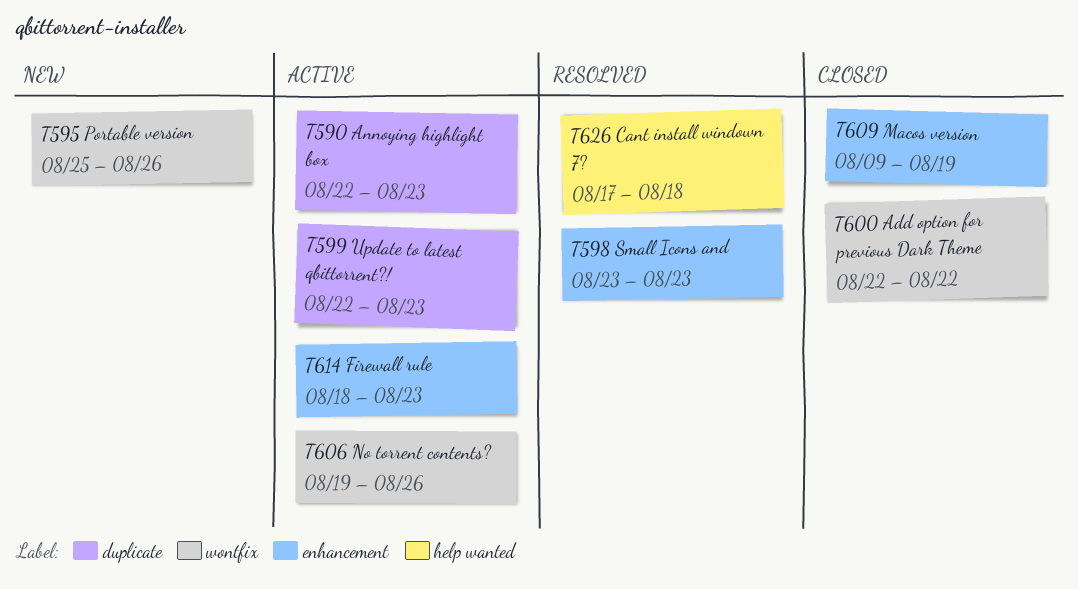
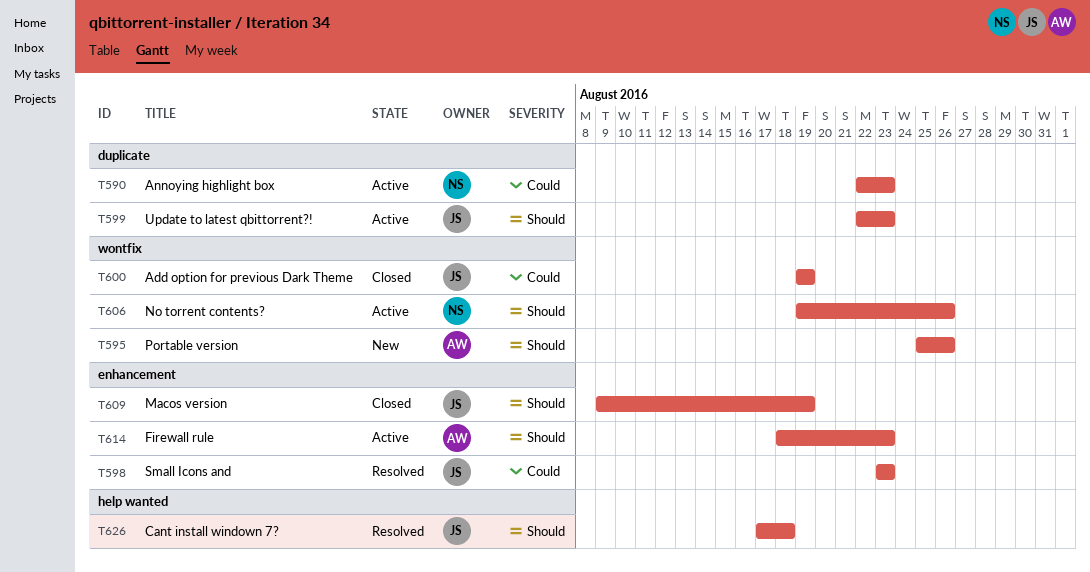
T600, start: Aug 22 -> Aug 19
T600, due: Aug 22 -> Aug 19

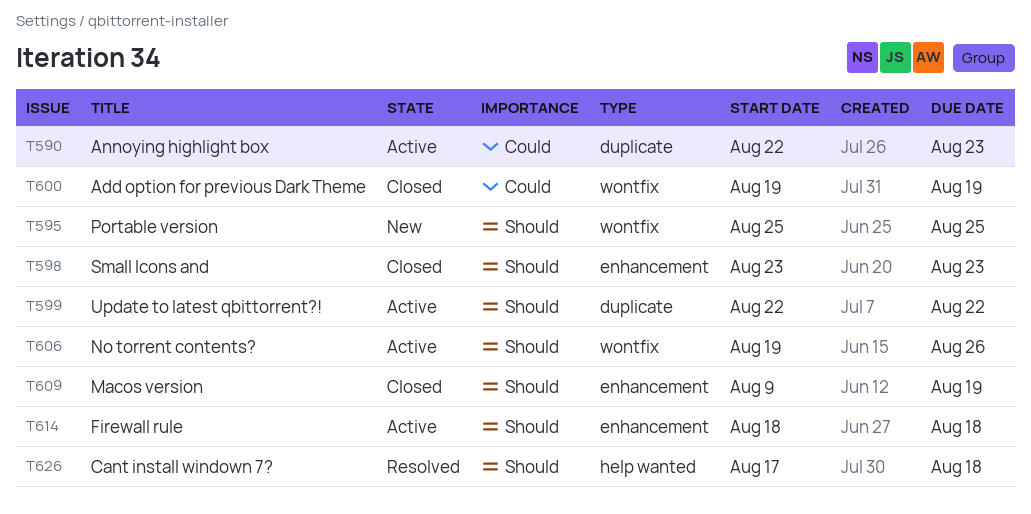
T595, due: Aug 26 -> Aug 25
T598, status: Resolved -> Closed
T598, priority: Could -> Should
T599, due: Aug 23 -> Aug 22
T614, due: Aug 23 -> Aug 18

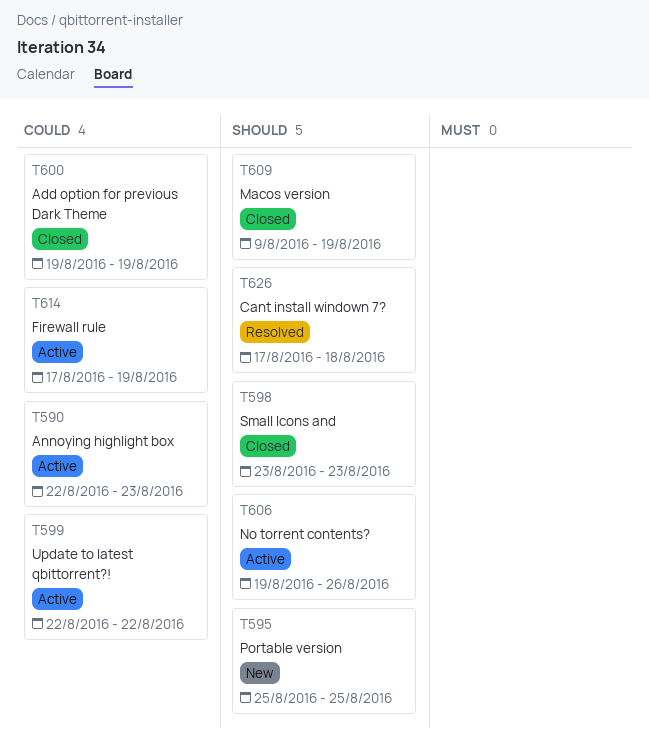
T599, priority: Should -> Could
T614, priority: Should -> Could
T614, start: Aug 18 -> Aug 17
T614, due: Aug 18 -> Aug 19

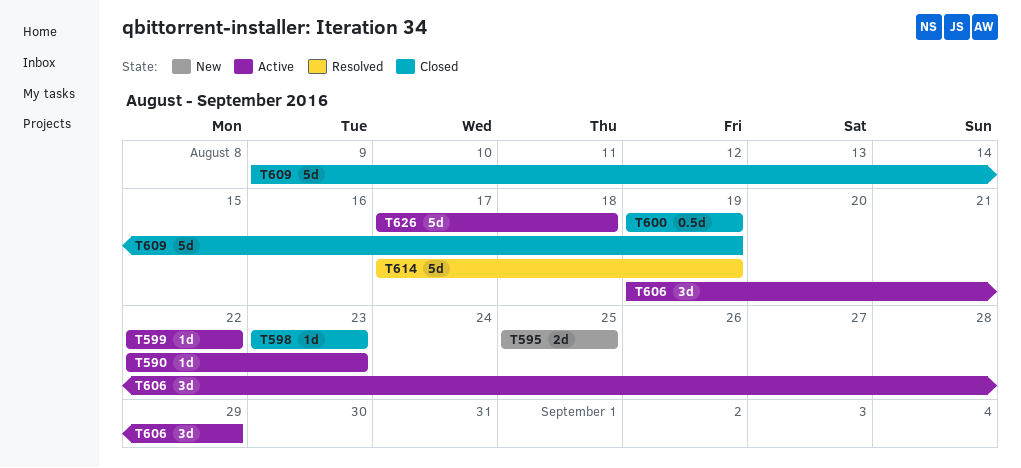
T606, due: Aug 26 -> Aug 29
T614, status: Active -> Resolved
T626, status: Resolved -> Active

